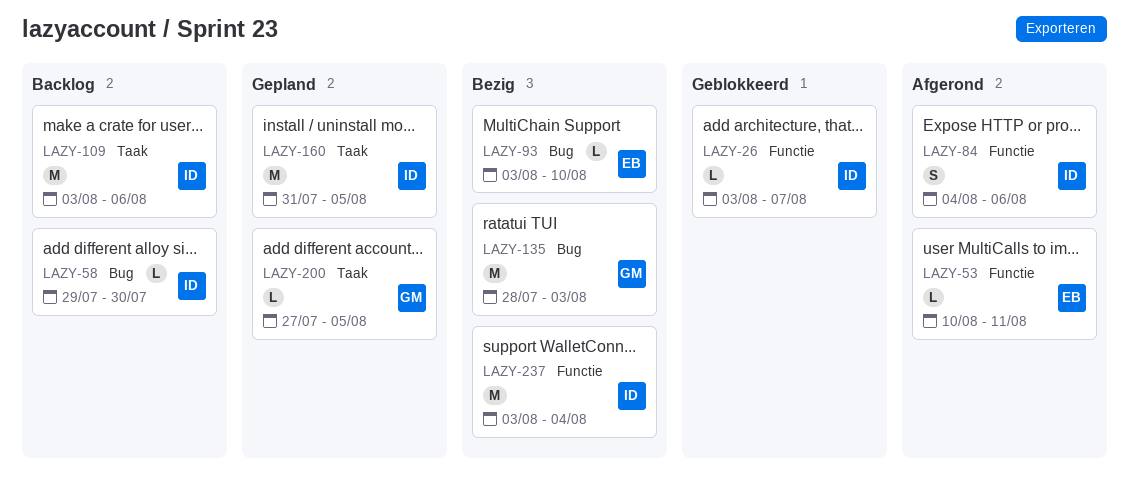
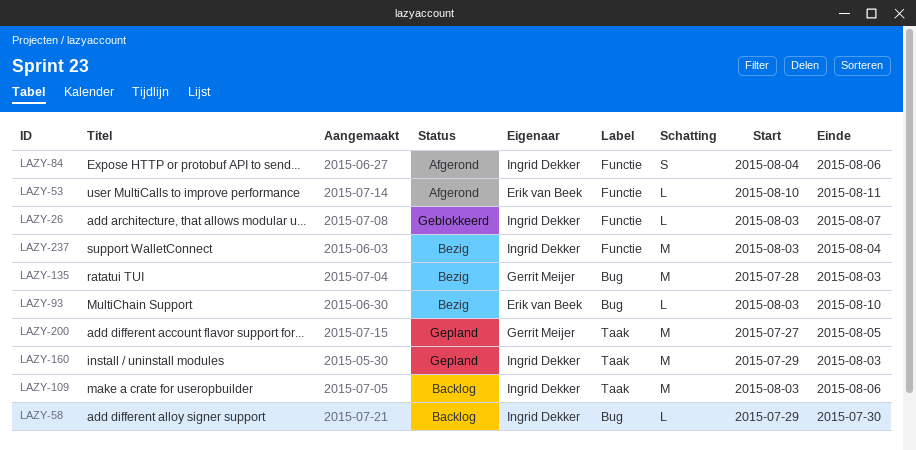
LAZY-160, start: Jul 31 -> Jul 29
LAZY-160, due: Aug 5 -> Aug 3
LAZY-200, estimate: L -> M

